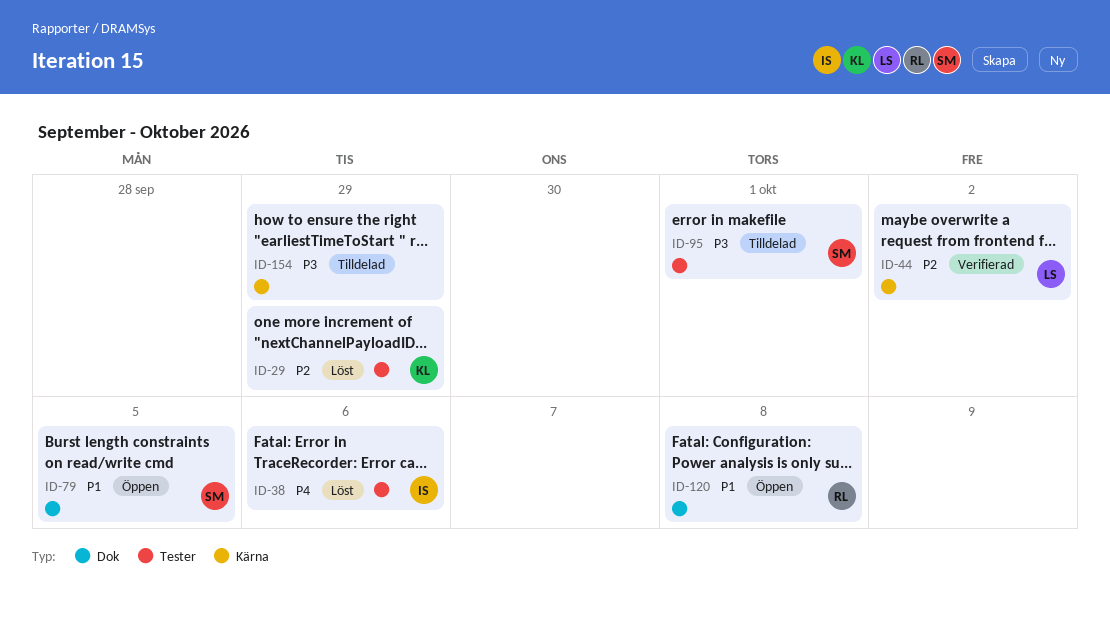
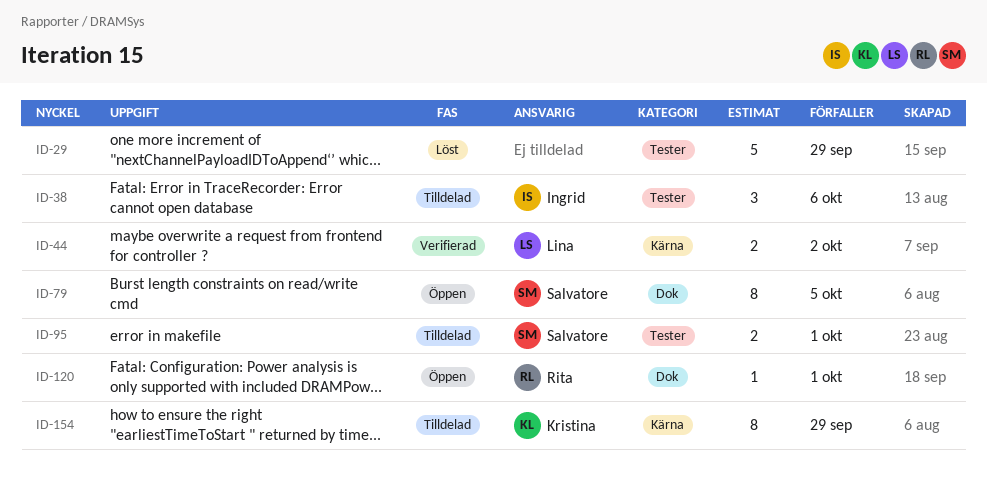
ID-29, owner: Kristina -> none
ID-38, status: Löst -> Tilldelad
ID-120, due: Oct 8 -> Oct 1
ID-154, owner: none -> Kristina

